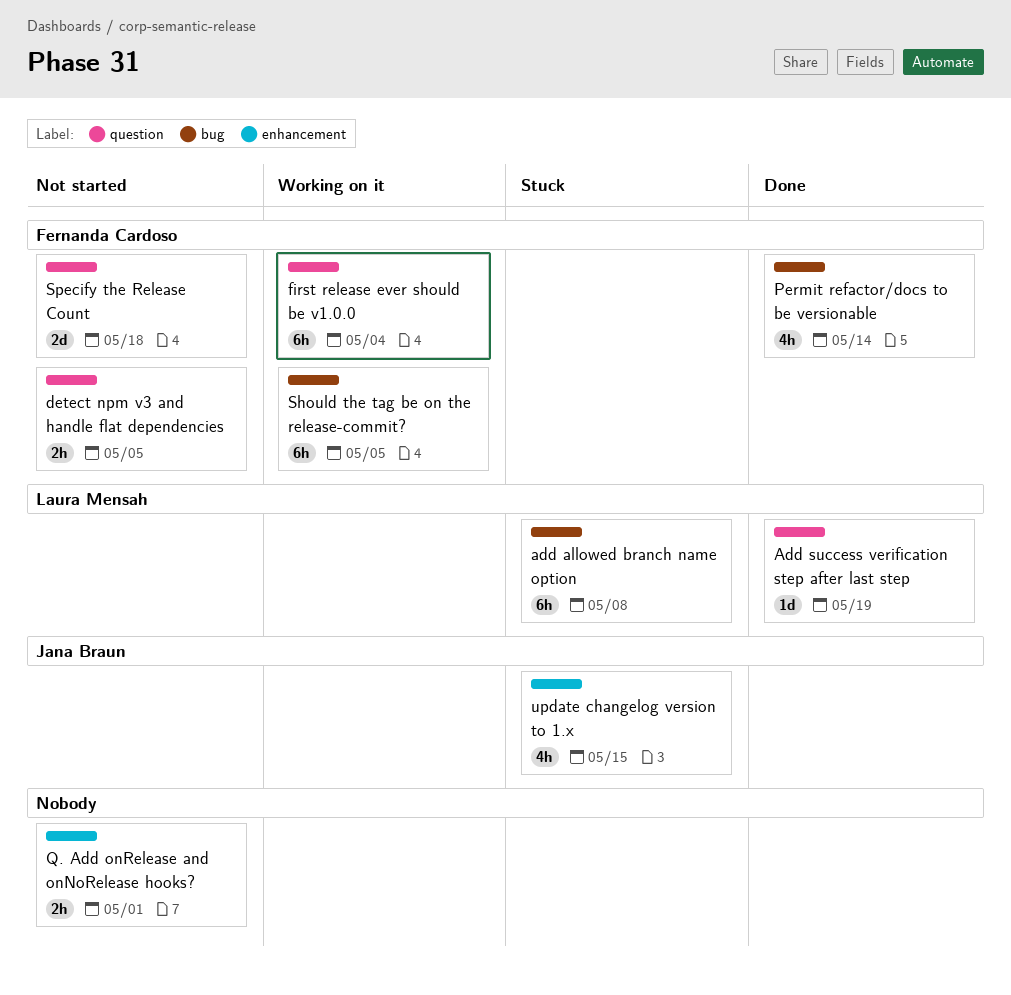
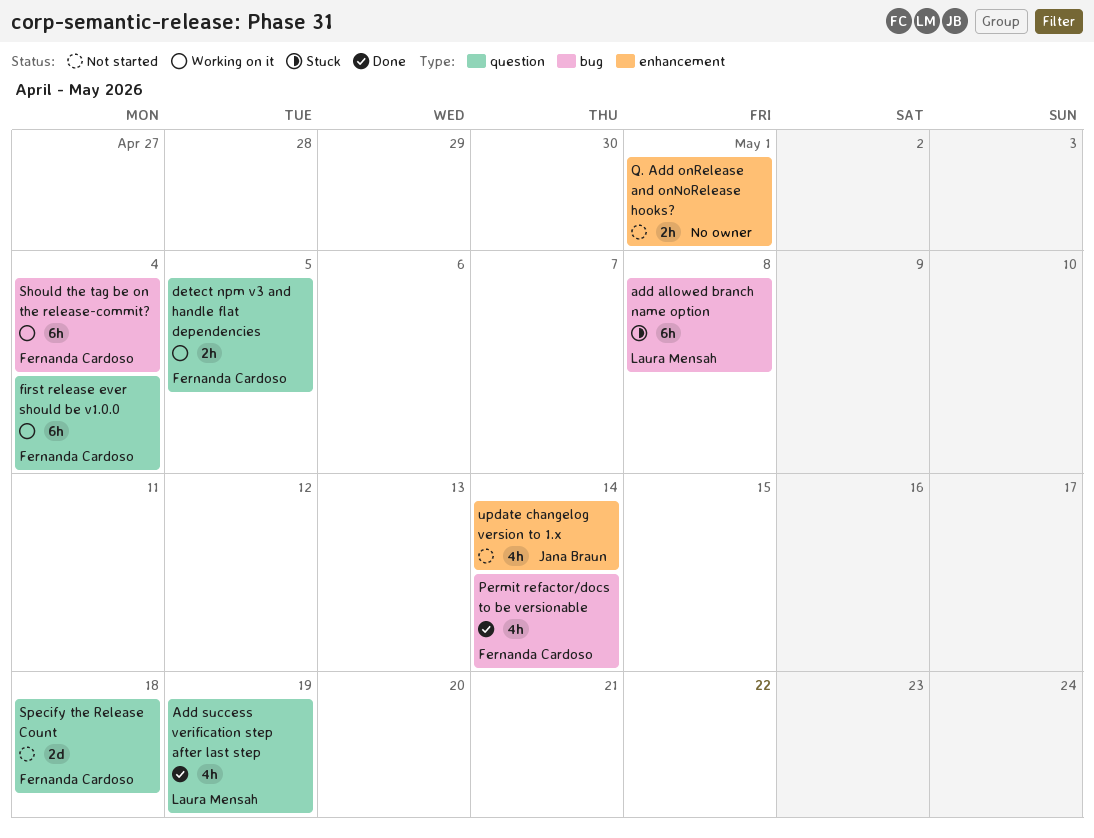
Add success verification step after last step, estimate: 1d -> 4h
detect npm v3 and handle flat dependencies, status: Not started -> Working on it
Should the tag be on the release-commit?, due: May 5 -> May 4
update changelog version to 1.x, status: Stuck -> Not started
update changelog version to 1.x, due: May 15 -> May 14

